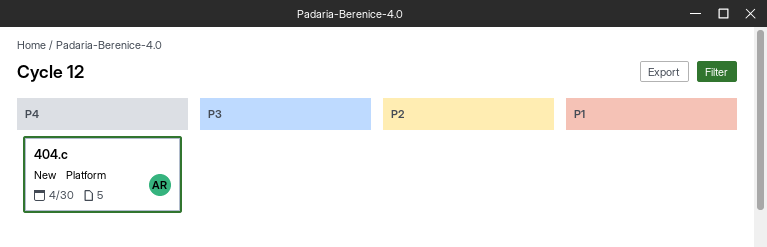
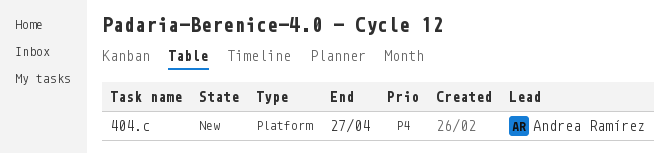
404.c, due: Apr 30 -> Apr 27

